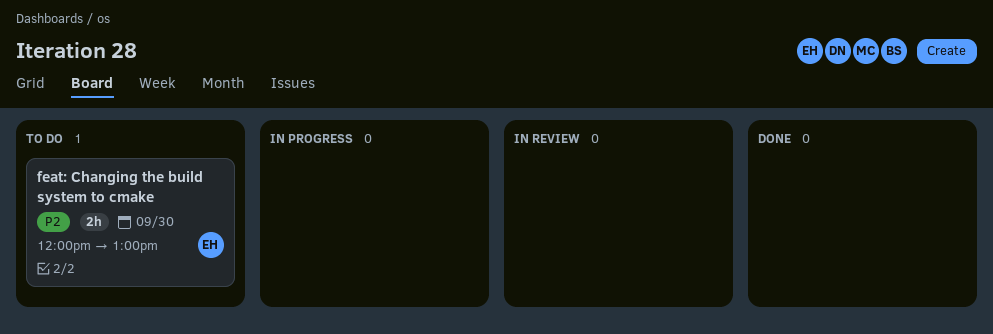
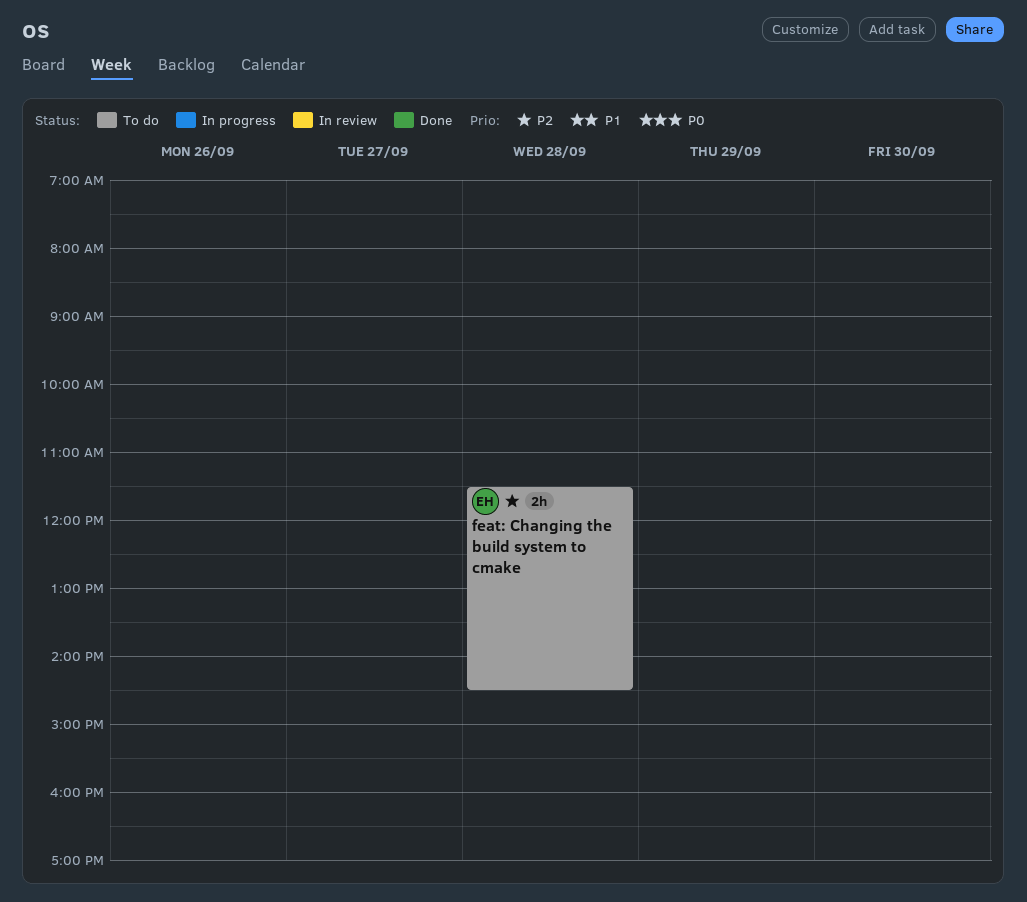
feat: Changing the build system to cmake, day: Sep 30 -> Sep 28
feat: Changing the build system to cmake, begins: 12:00 -> 11:30
feat: Changing the build system to cmake, ends: 13:00 -> 14:30

